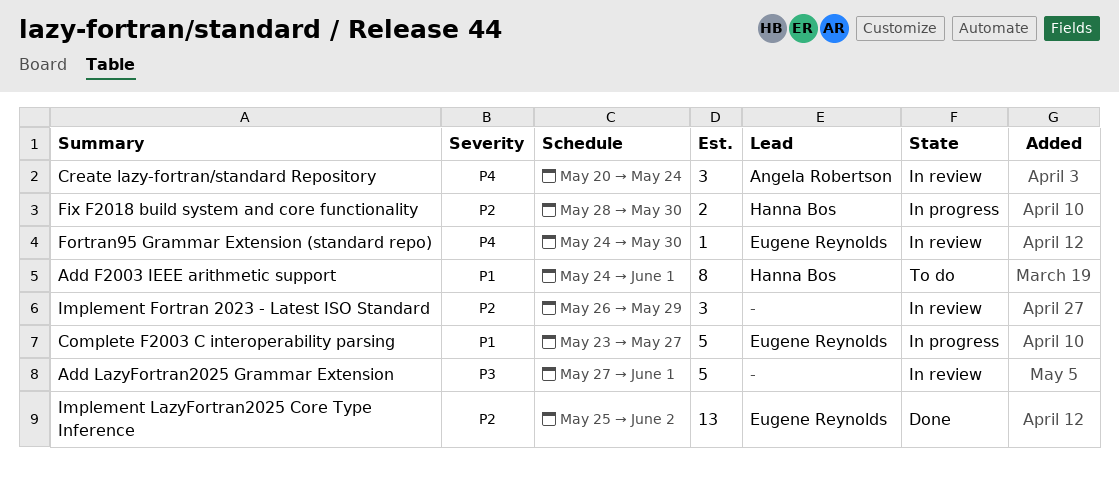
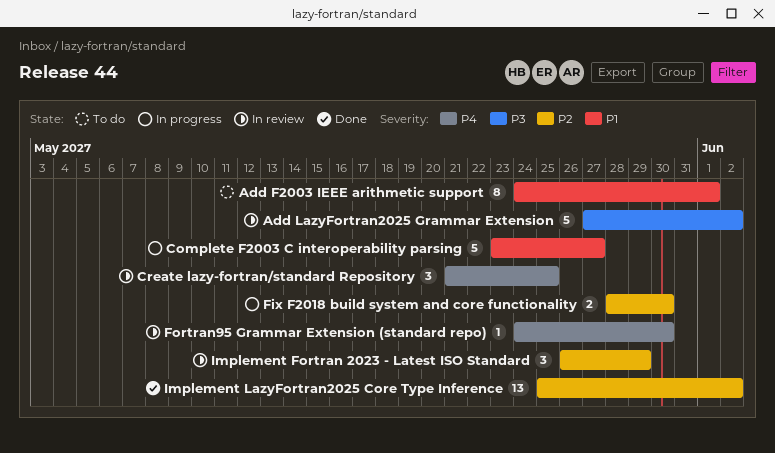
Add LazyFortran2025 Grammar Extension, due: Jun 1 -> Jun 2
Create lazy-fortran/standard Repository, start: May 20 -> May 21
Create lazy-fortran/standard Repository, due: May 24 -> May 25

